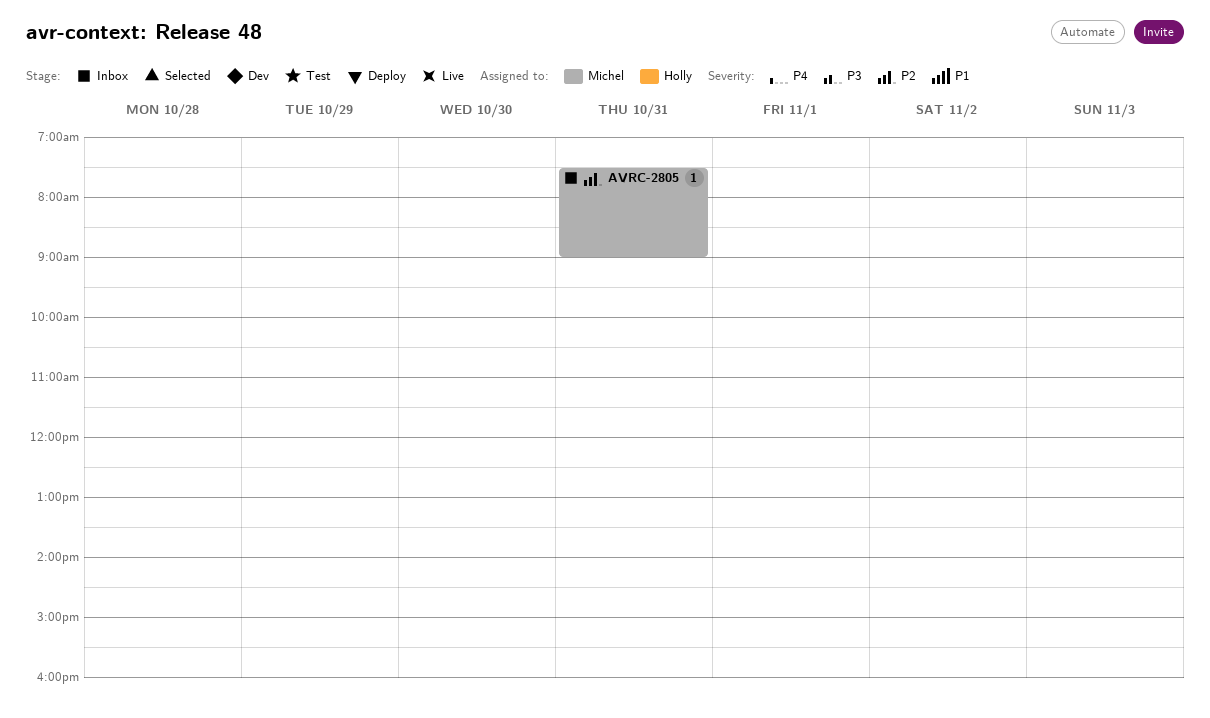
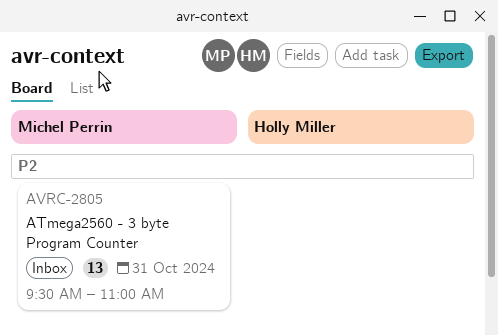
AVRC-2805, estimate: 1 -> 13
AVRC-2805, begins: 07:30 -> 09:30
AVRC-2805, ends: 09:00 -> 11:00

